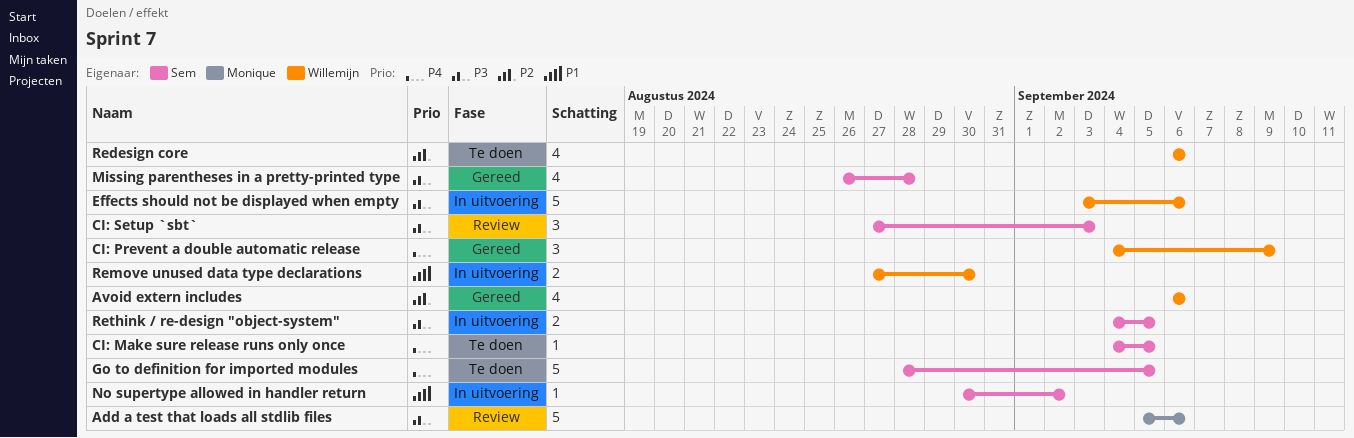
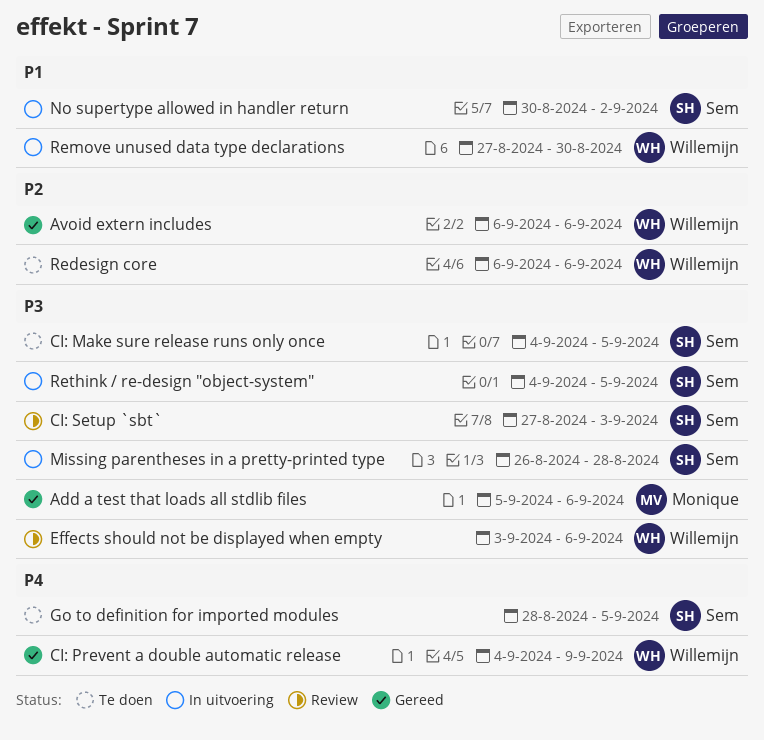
Add a test that loads all stdlib files, status: Review -> Gereed
CI: Make sure release runs only once, priority: P4 -> P3
Effects should not be displayed when empty, status: In uitvoering -> Review
Missing parentheses in a pretty-printed type, status: Gereed -> In uitvoering

